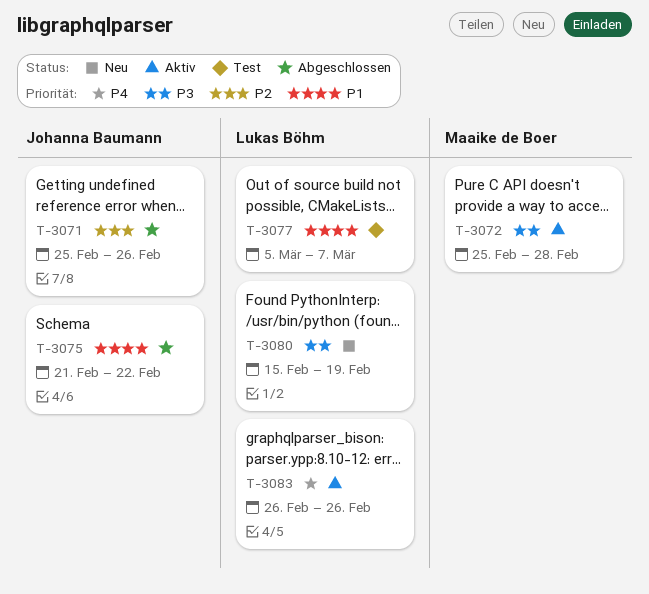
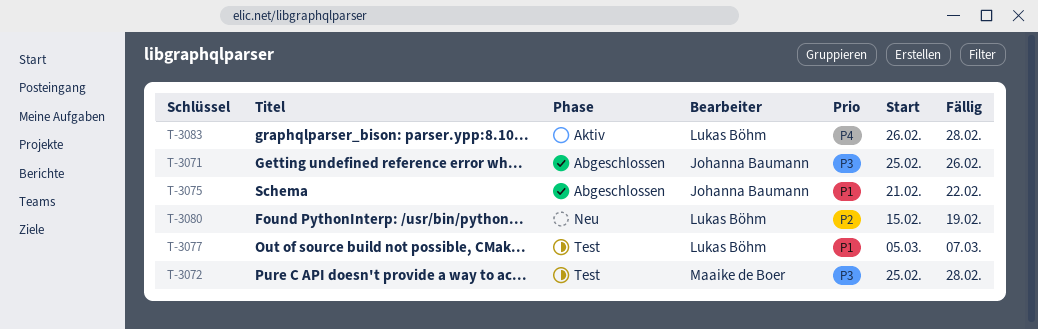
T-3071, priority: P2 -> P3
T-3072, status: Aktiv -> Test
T-3080, priority: P3 -> P2
T-3083, due: Feb 26 -> Feb 28

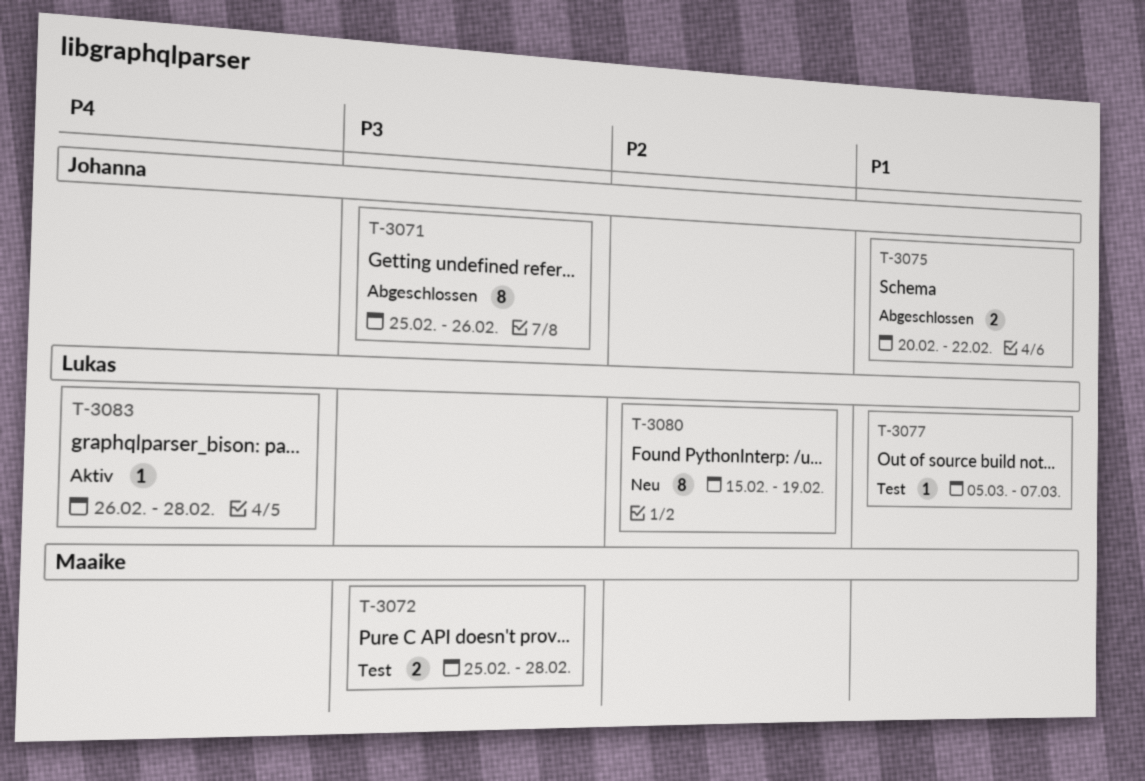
T-3075, start: Feb 21 -> Feb 20

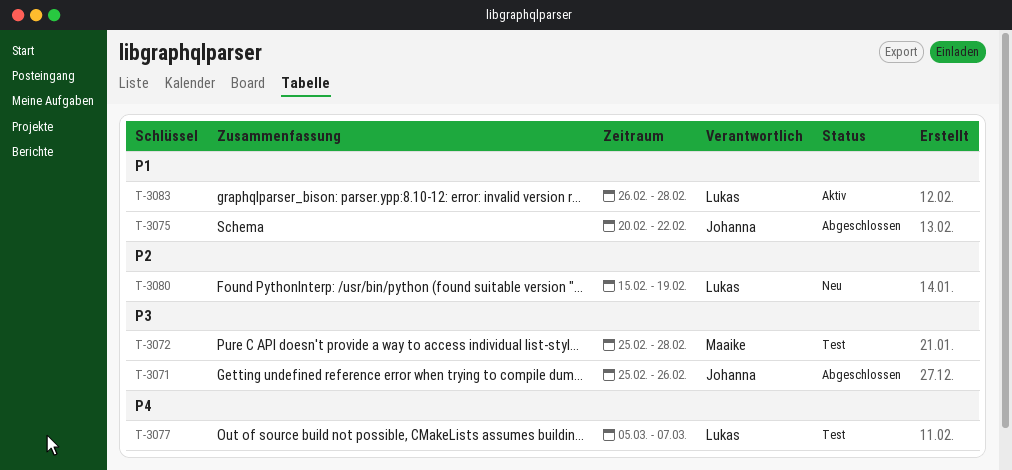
T-3077, priority: P1 -> P4
T-3083, priority: P4 -> P1

